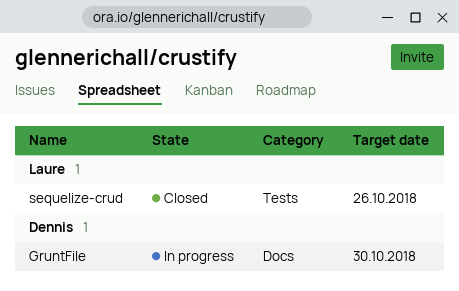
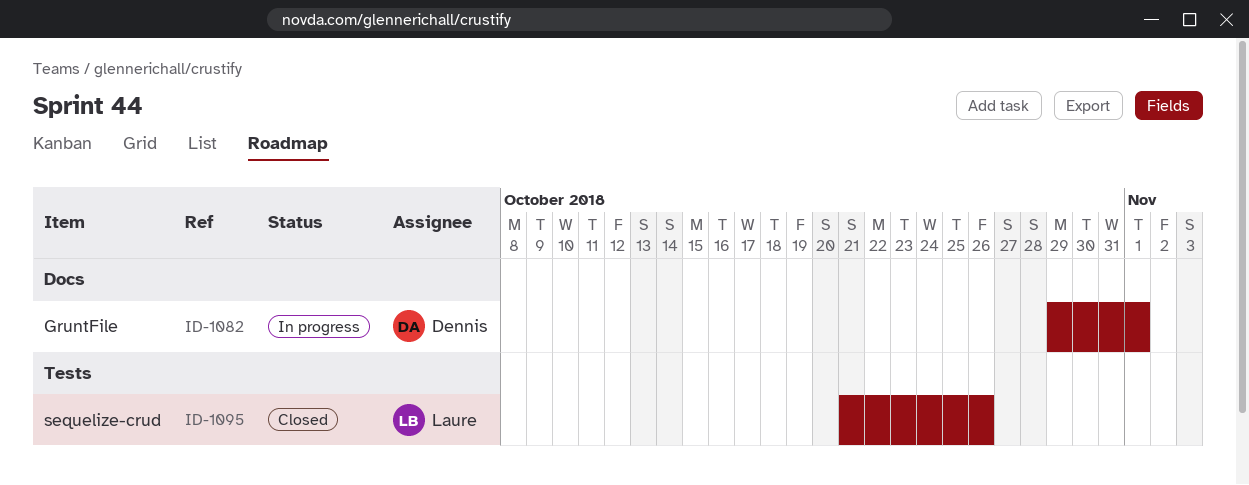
GruntFile, due: Oct 30 -> Nov 1

